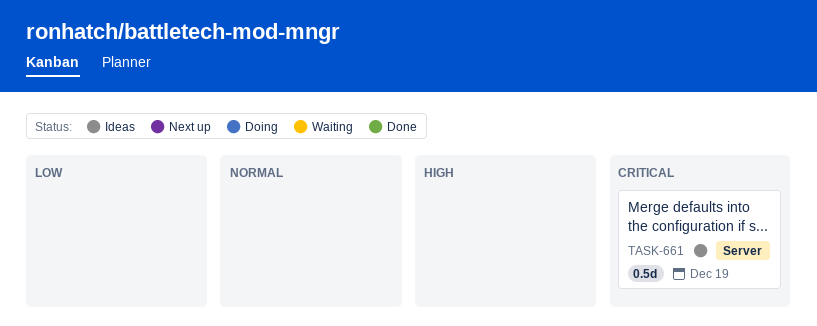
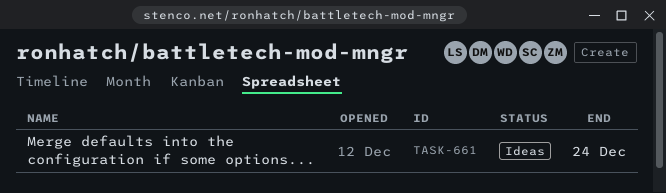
TASK-661, due: Dec 19 -> Dec 24

